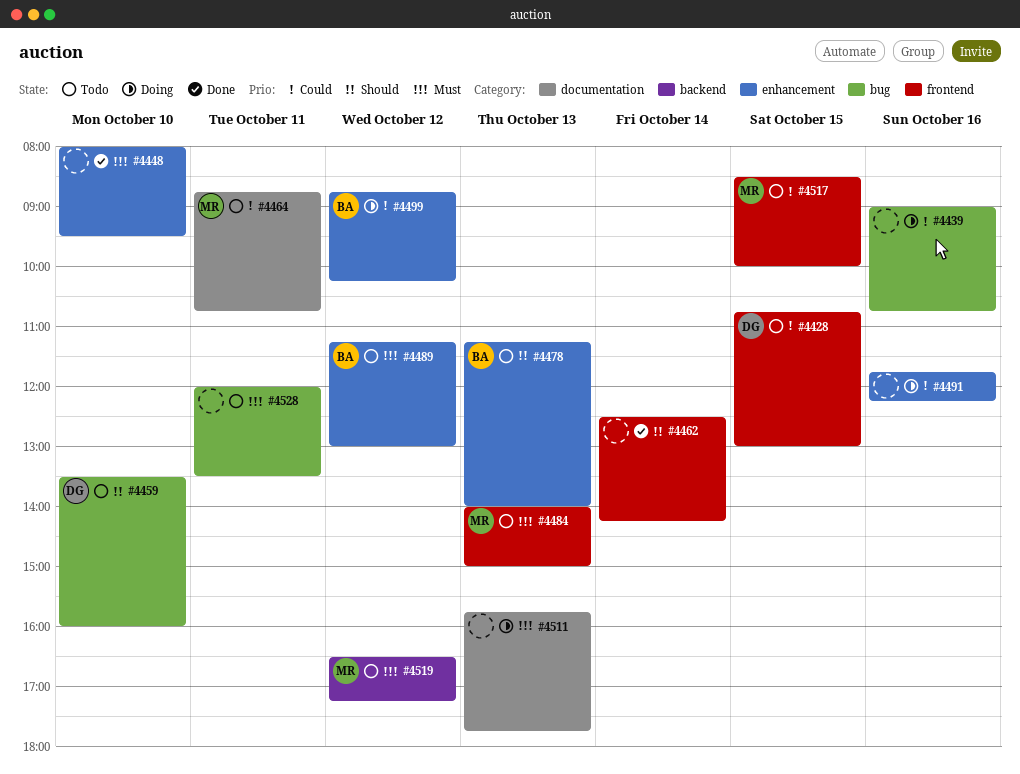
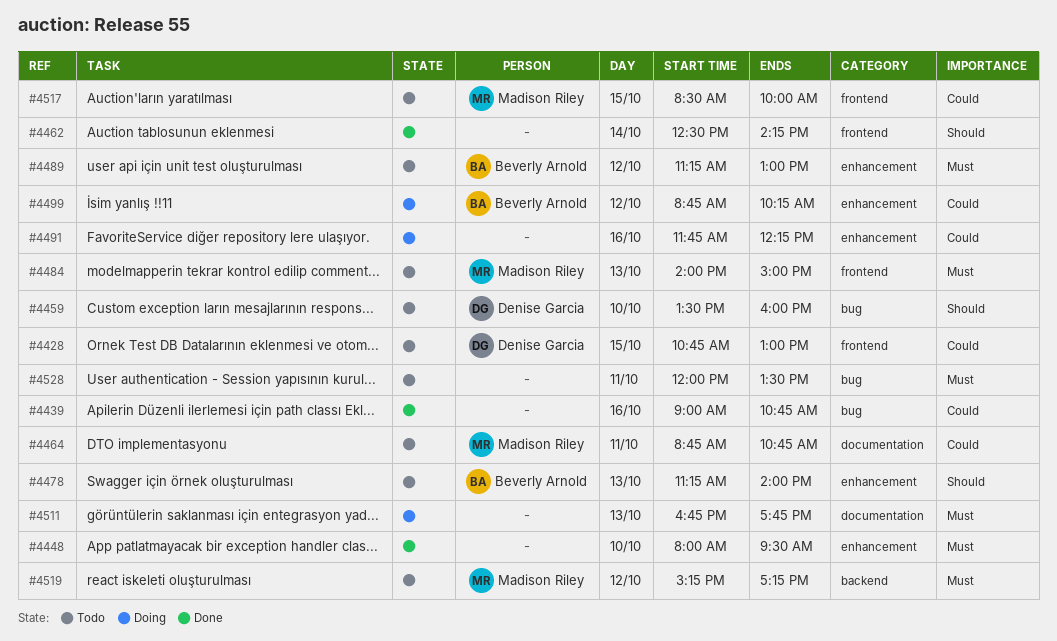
#4439, status: Doing -> Done
#4511, begins: 15:45 -> 16:45
#4519, begins: 16:30 -> 15:15

